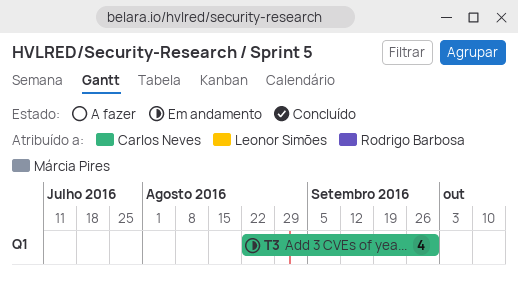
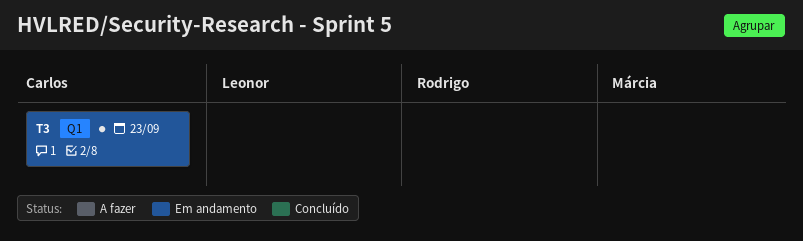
T3, estimate: 4 -> 1
T3, due: Sep 30 -> Sep 23

